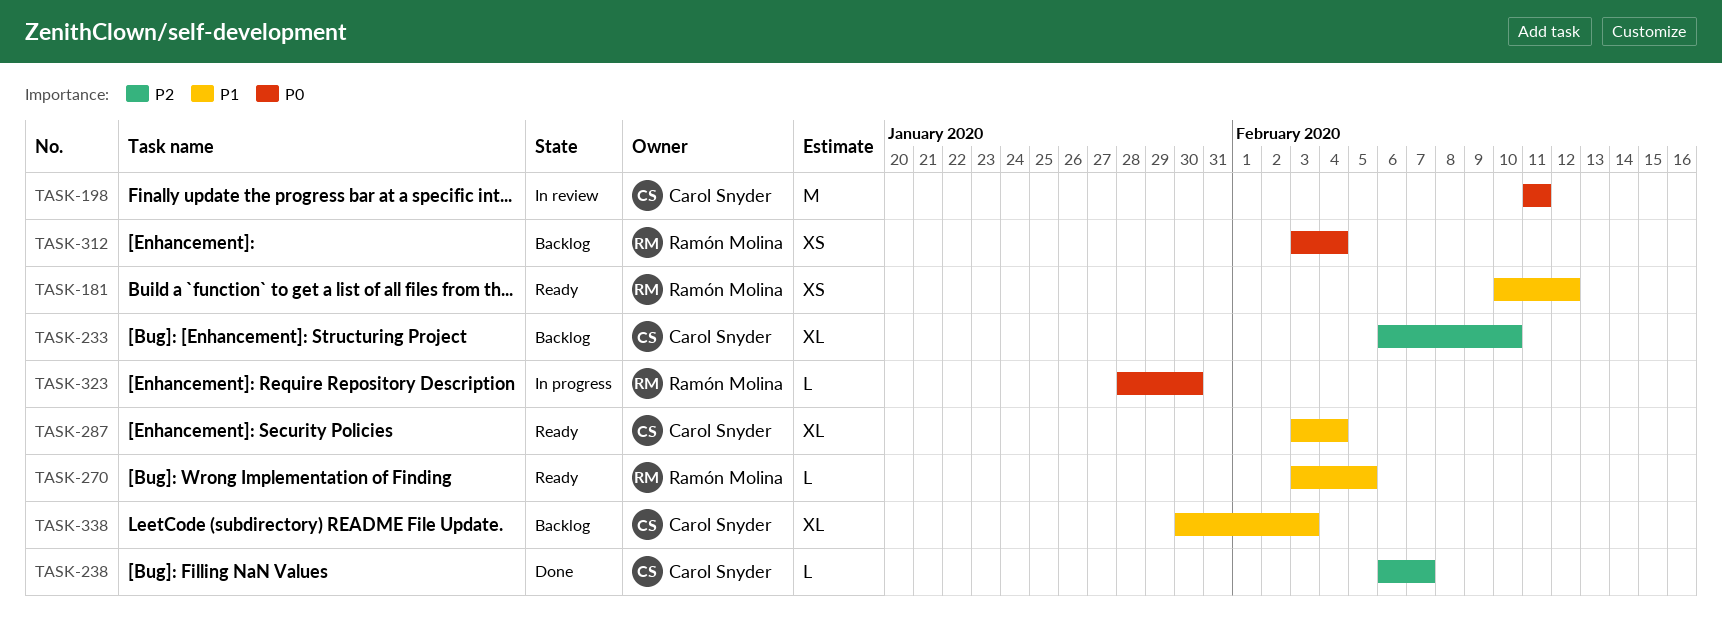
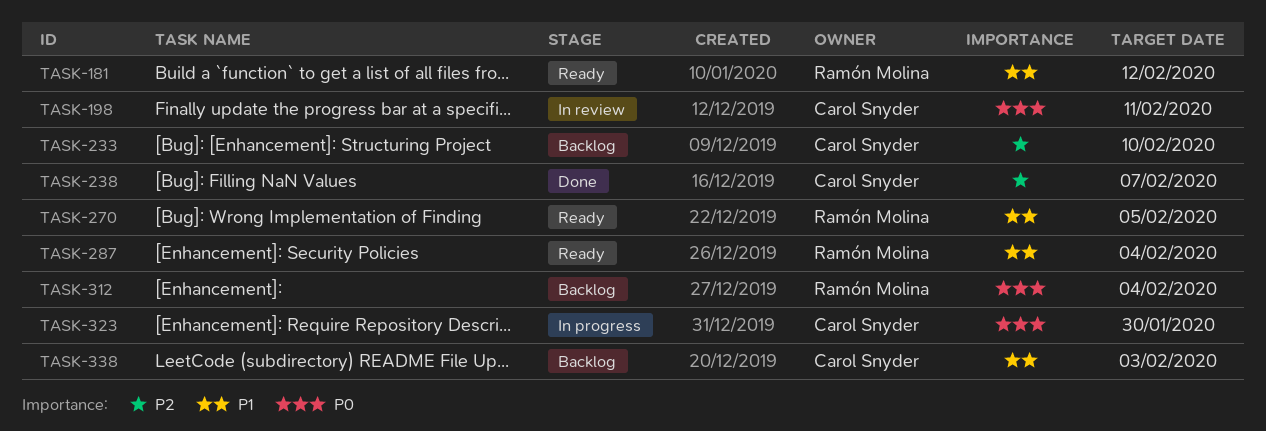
TASK-287, owner: Carol Snyder -> Ramón Molina
TASK-323, owner: Ramón Molina -> Carol Snyder

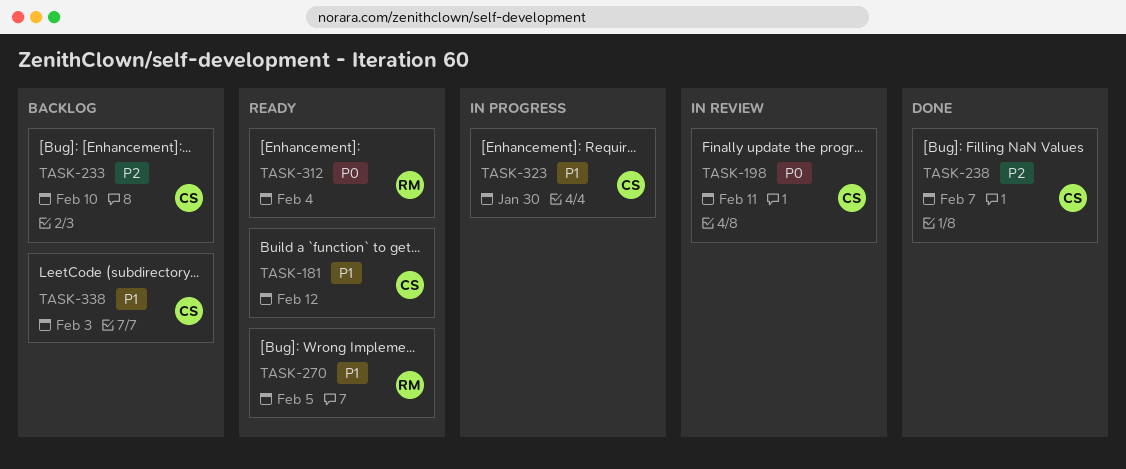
TASK-181, owner: Ramón Molina -> Carol Snyder
TASK-287: present -> none
TASK-312, status: Backlog -> Ready
TASK-323, priority: P0 -> P1

